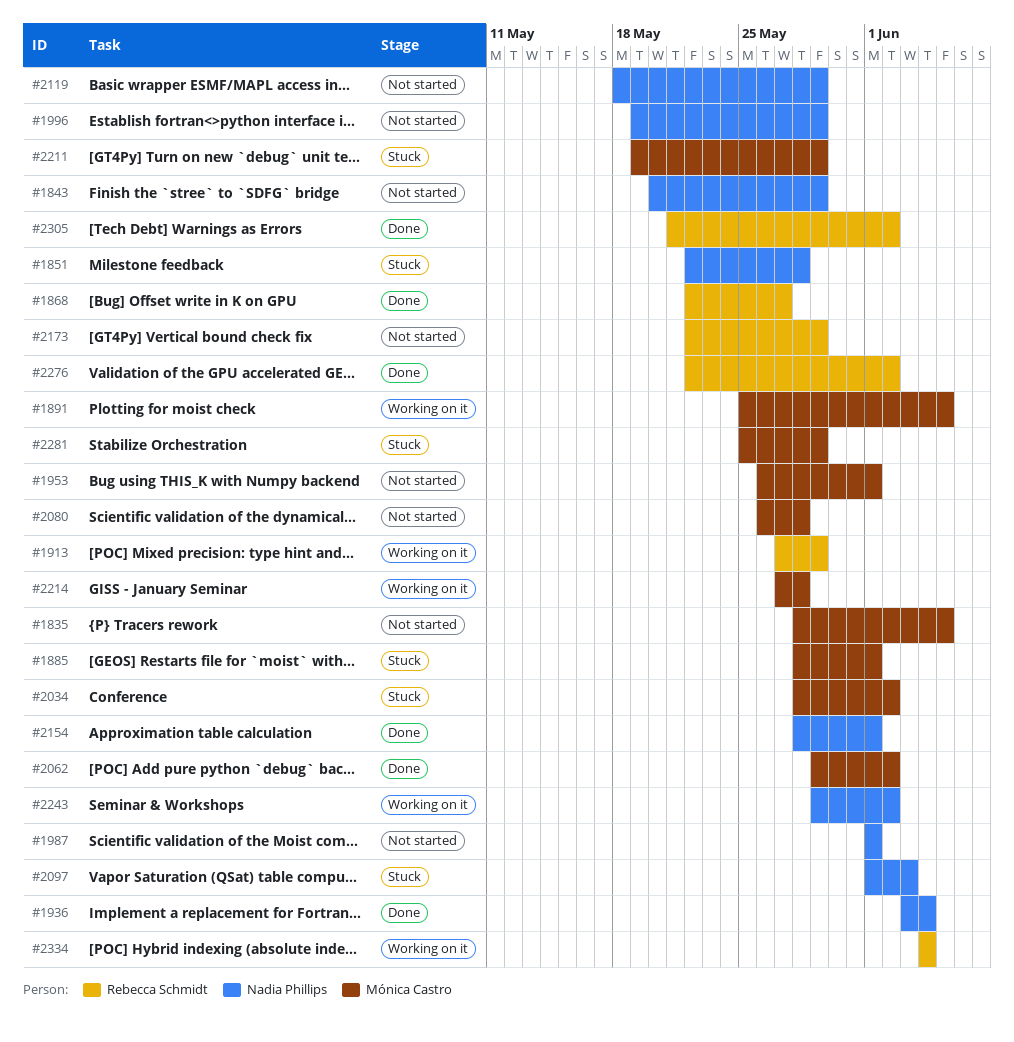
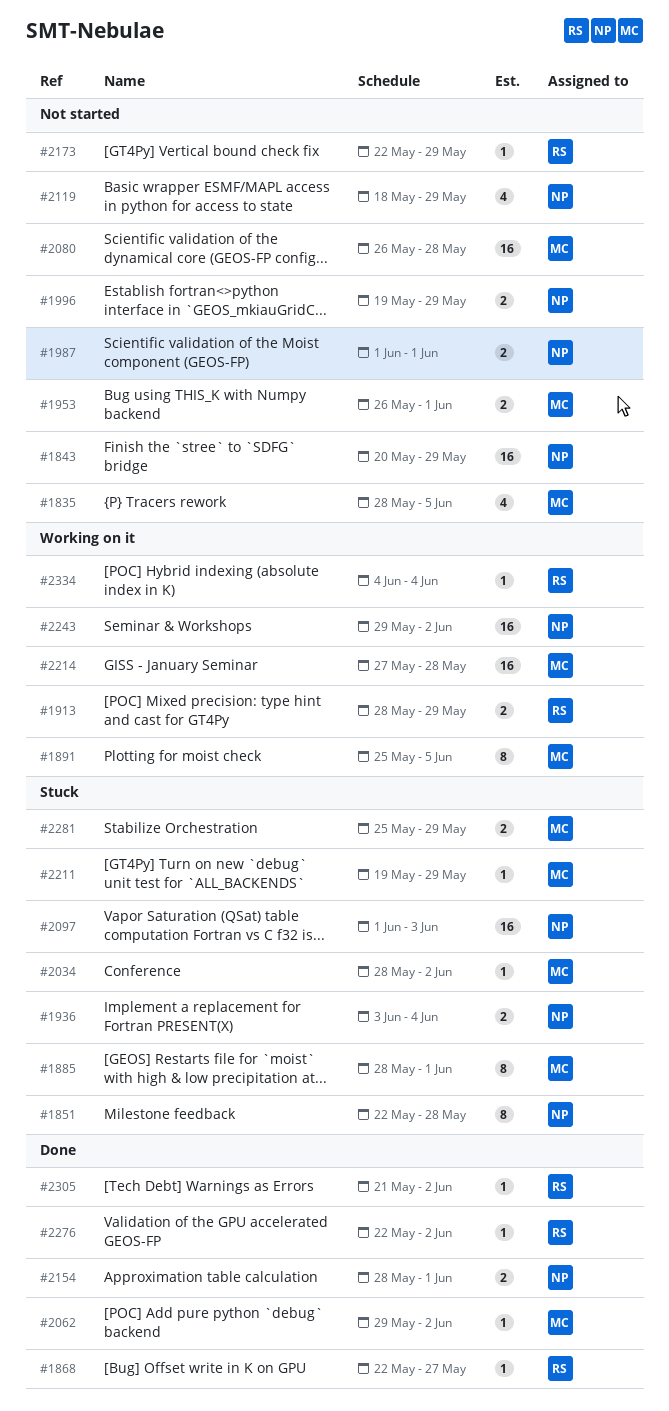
#1913, start: May 27 -> May 28
#1936, status: Done -> Stuck

